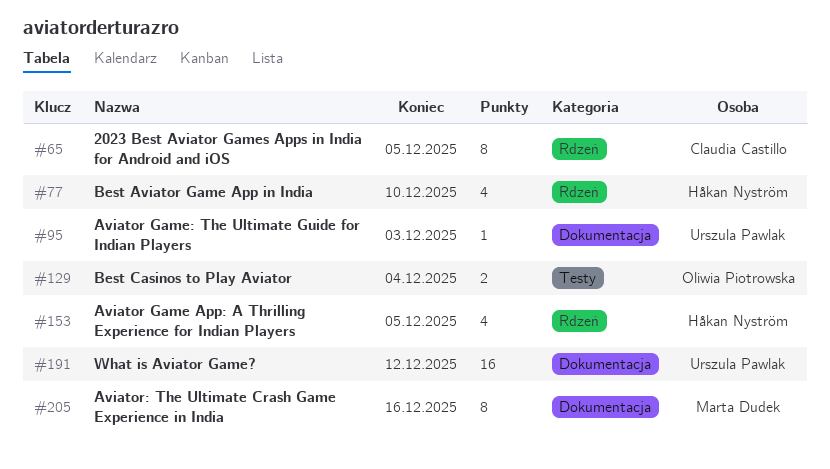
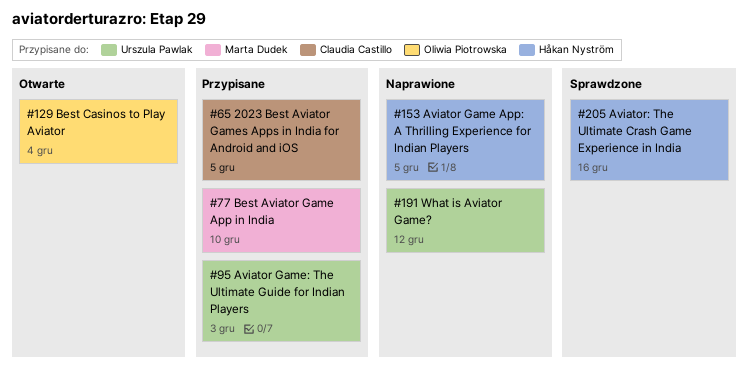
#77, owner: Håkan Nyström -> Marta Dudek
#205, owner: Marta Dudek -> Håkan Nyström

